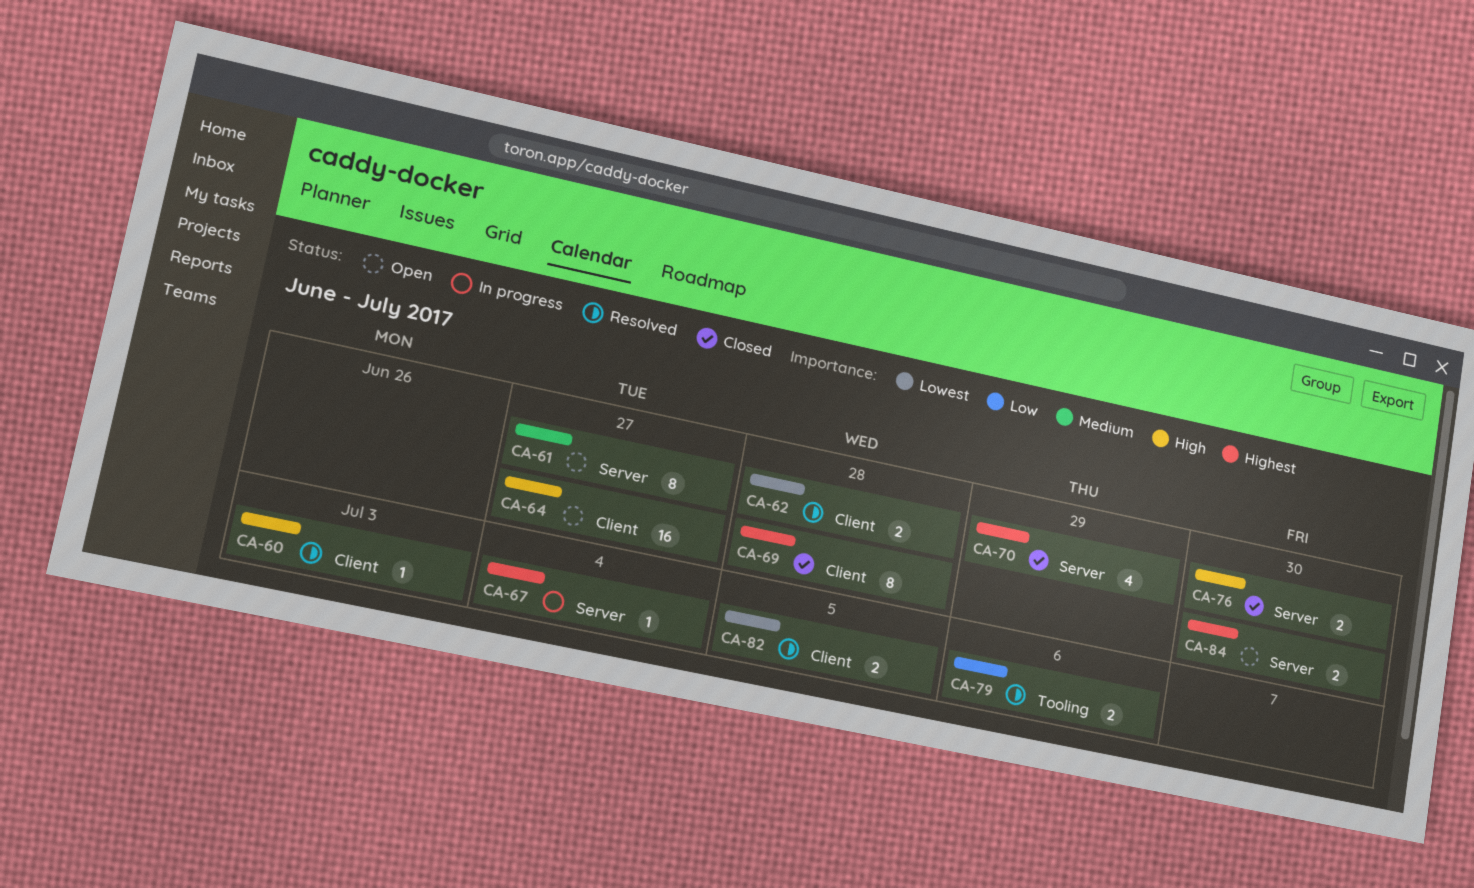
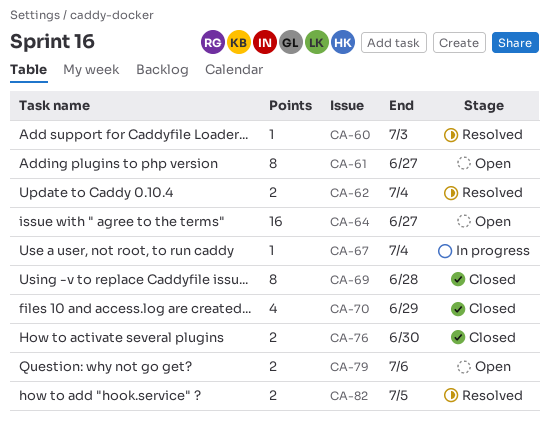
CA-62, due: Jun 28 -> Jul 4
CA-79, status: Resolved -> Open
CA-84: present -> none

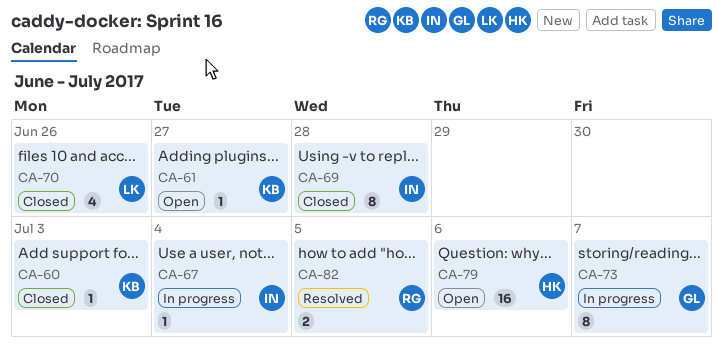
CA-60, status: Resolved -> Closed
CA-61, estimate: 8 -> 1
CA-62: present -> none
CA-64: present -> none
CA-70, due: Jun 29 -> Jun 26
CA-73: none -> present
CA-76: present -> none
CA-79, estimate: 2 -> 16

